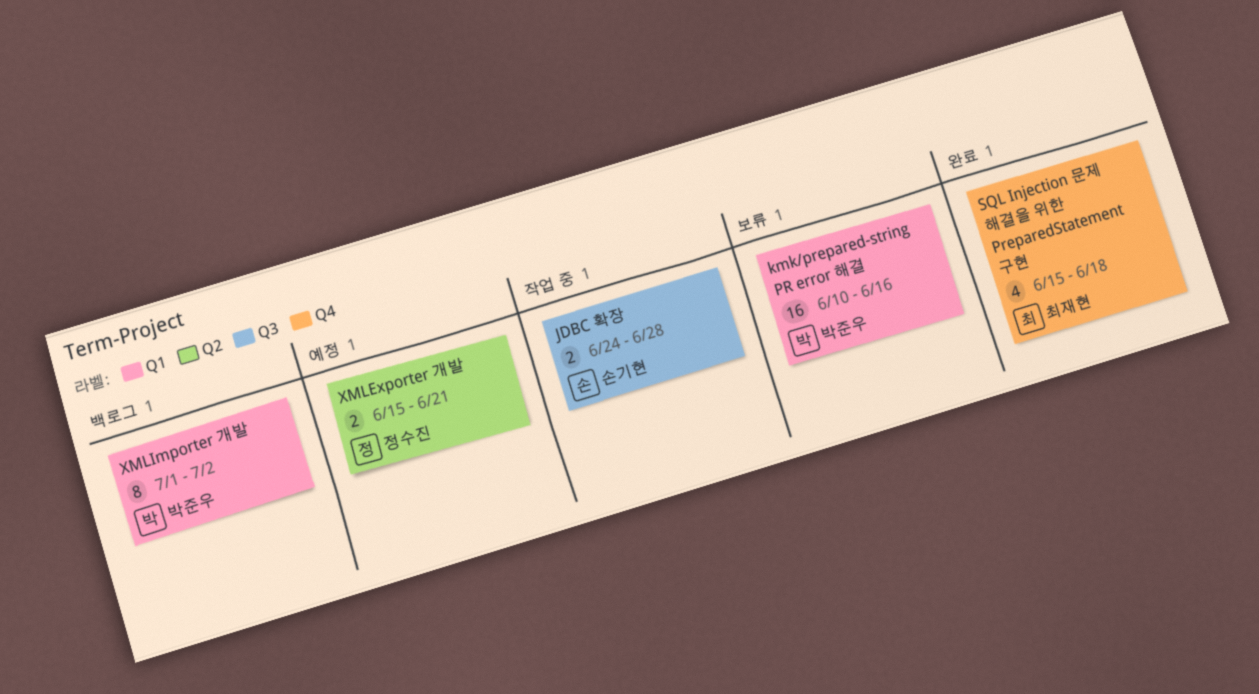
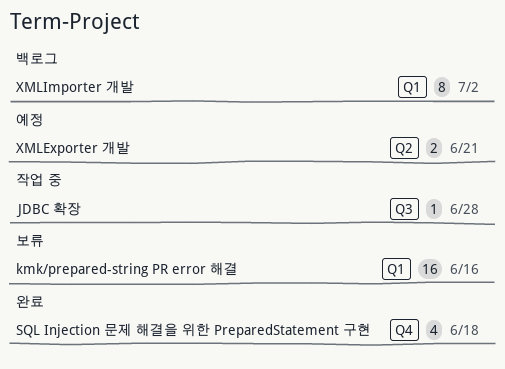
JDBC 확장, estimate: 2 -> 1

